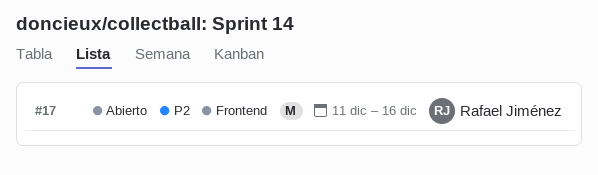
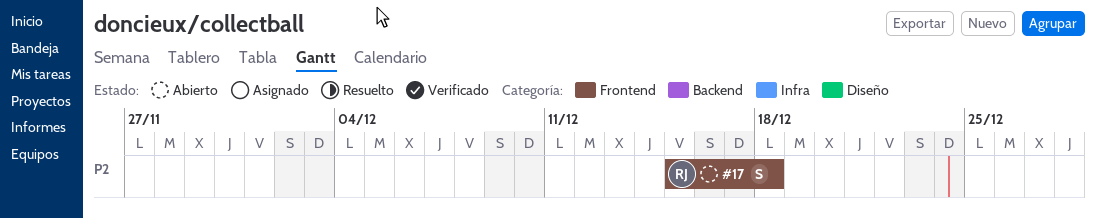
#17, estimate: M -> S
#17, start: Dec 11 -> Dec 15
#17, due: Dec 16 -> Dec 18

